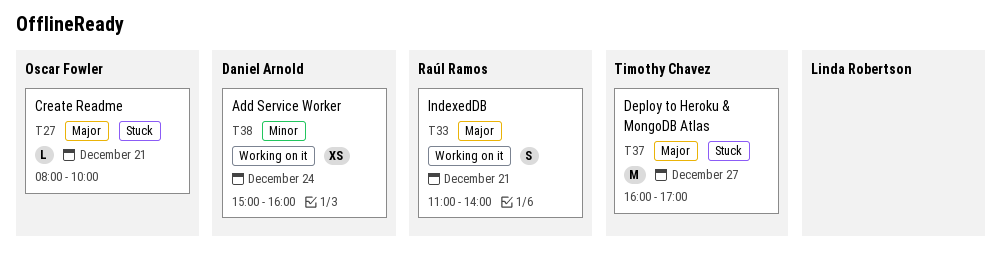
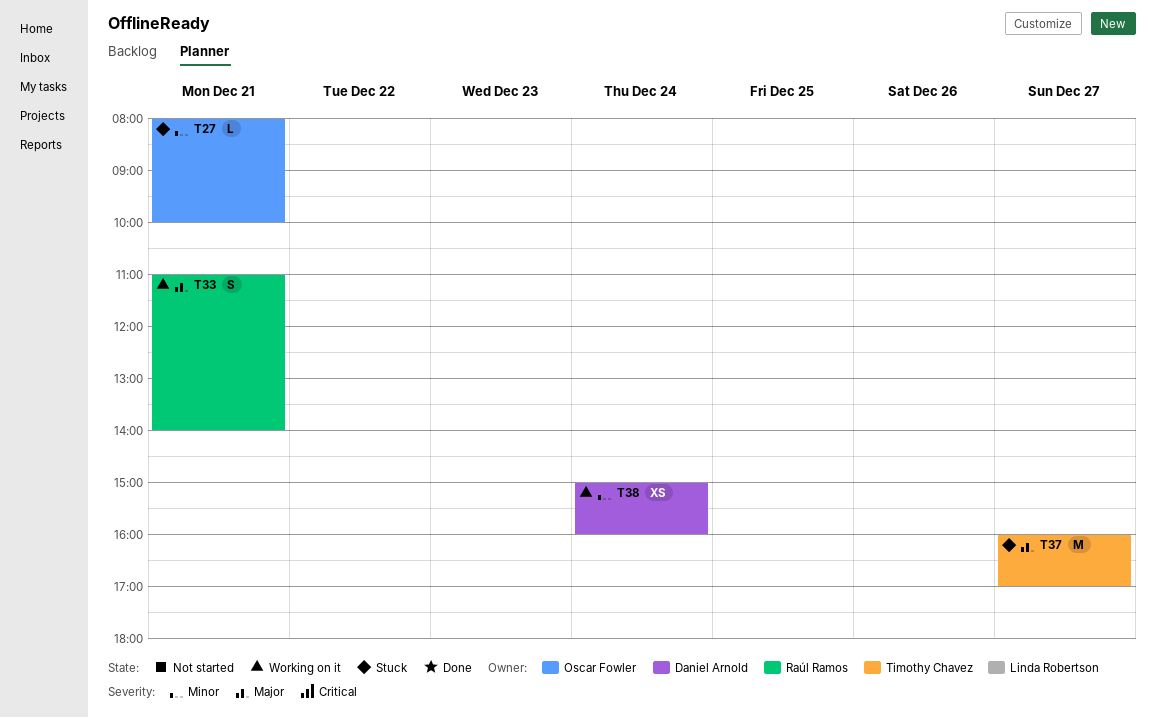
T27, priority: Major -> Minor

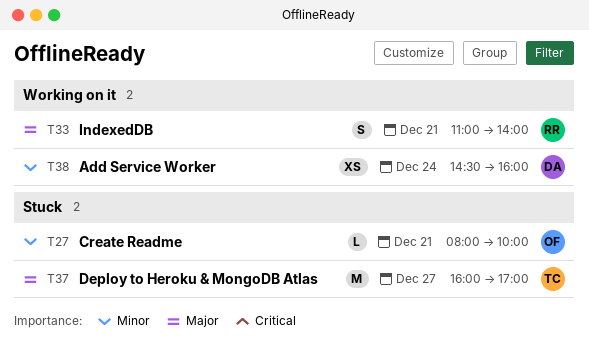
T38, begins: 15:00 -> 14:30

